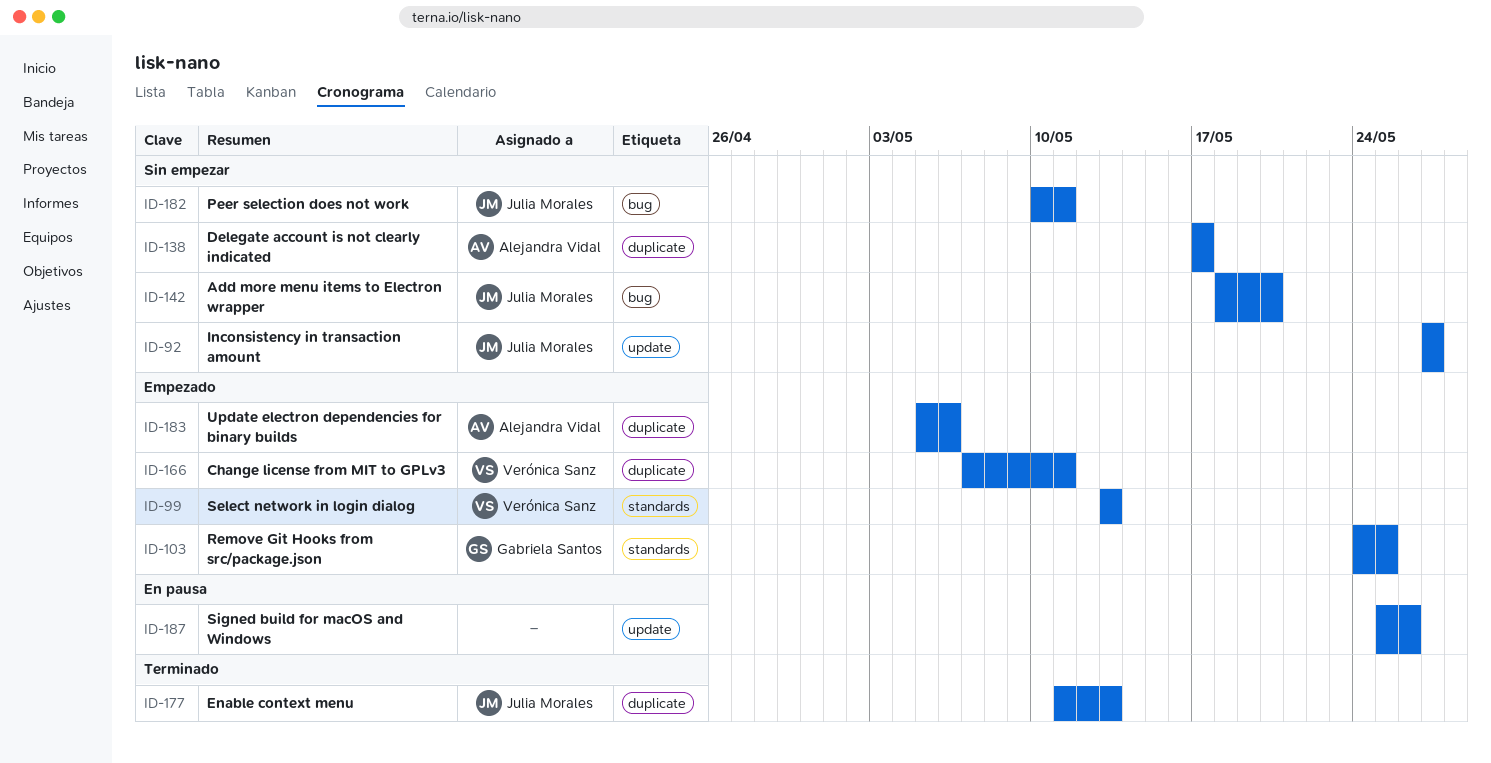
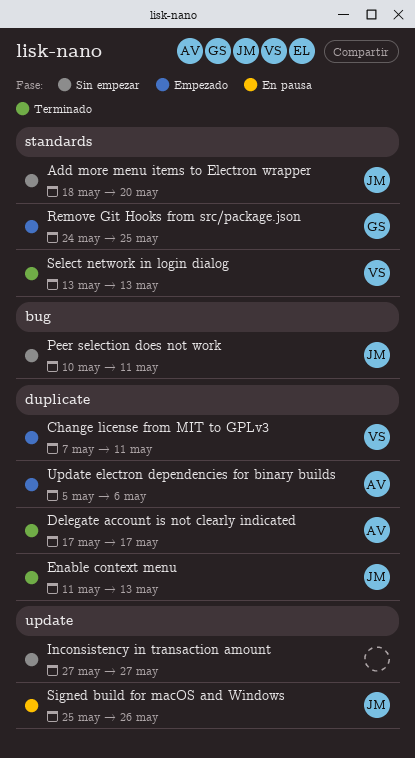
Add more menu items to Electron wrapper, label: bug -> standards
Delegate account is not clearly indicated, status: Sin empezar -> Terminado
Inconsistency in transaction amount, owner: Julia Morales -> none
Select network in login dialog, status: Empezado -> Terminado
Signed build for macOS and Windows, owner: none -> Julia Morales

